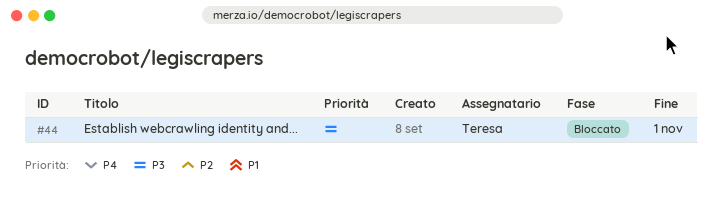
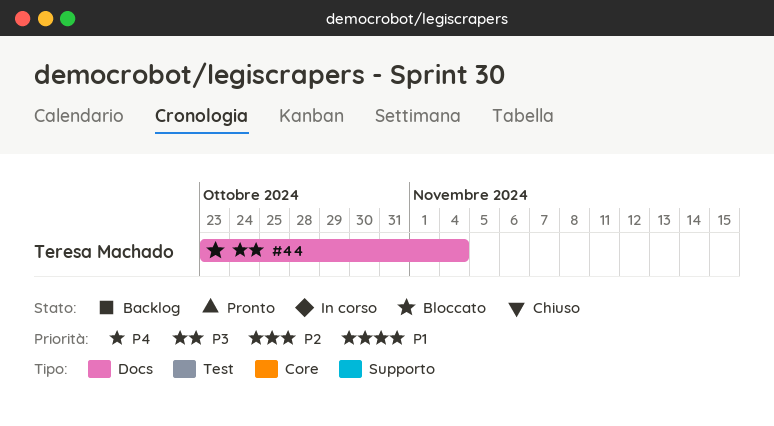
#44, due: Nov 1 -> Nov 4

